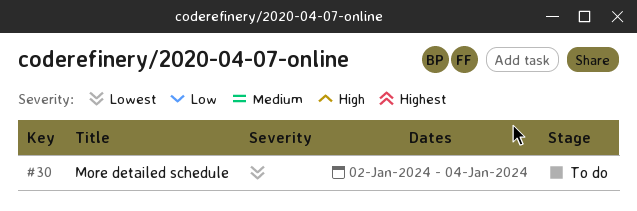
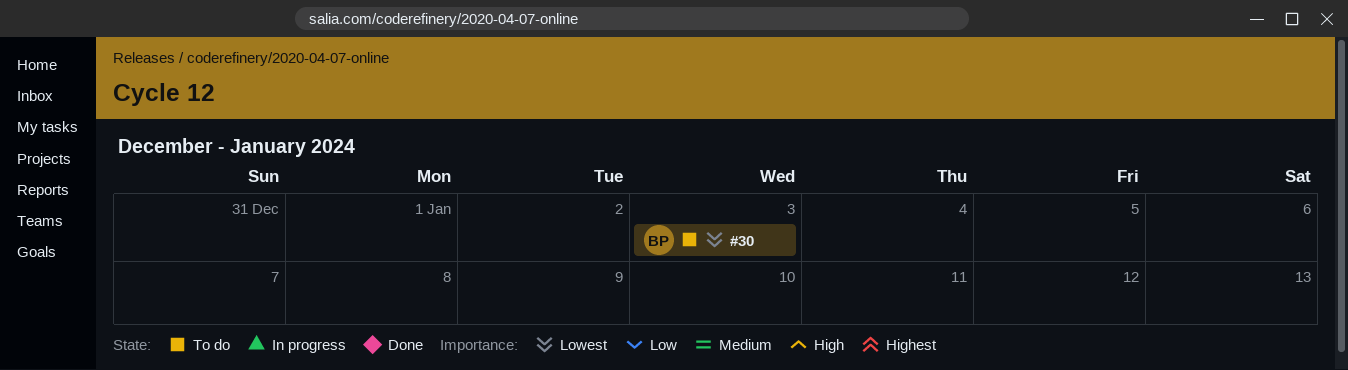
#30, start: Jan 2 -> Jan 3
#30, due: Jan 4 -> Jan 3

